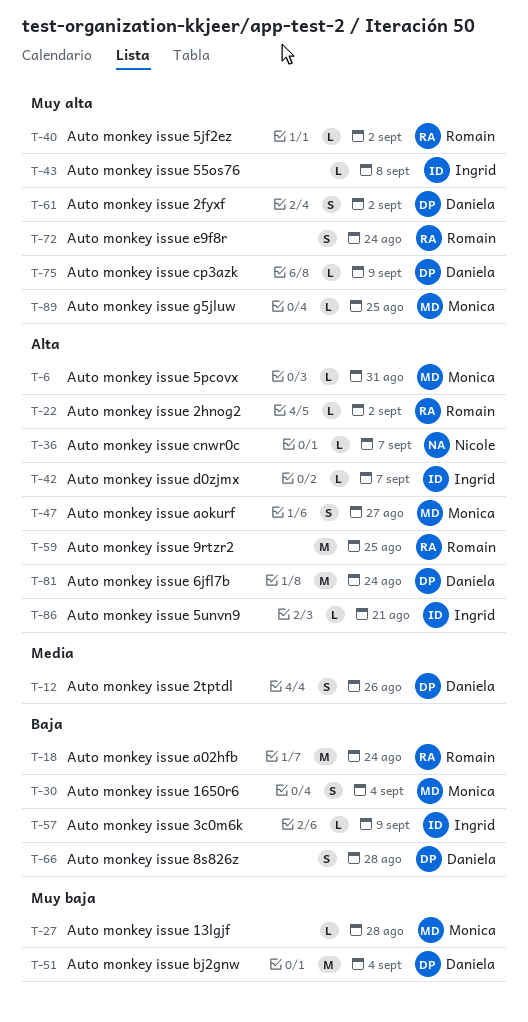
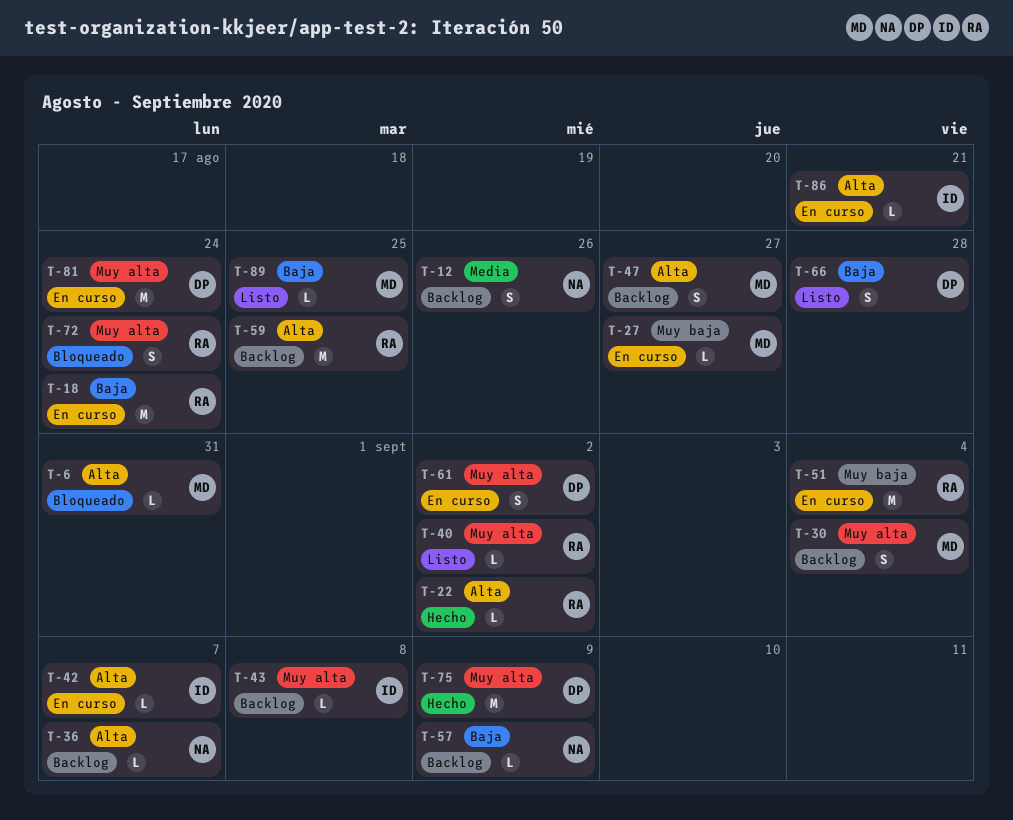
T-12, owner: Daniela -> Nicole
T-27, due: Aug 28 -> Aug 27
T-30, priority: Baja -> Muy alta
T-51, owner: Daniela -> Romain
T-57, owner: Ingrid -> Nicole
T-75, estimate: L -> M
T-81, priority: Alta -> Muy alta
T-89, priority: Muy alta -> Baja

